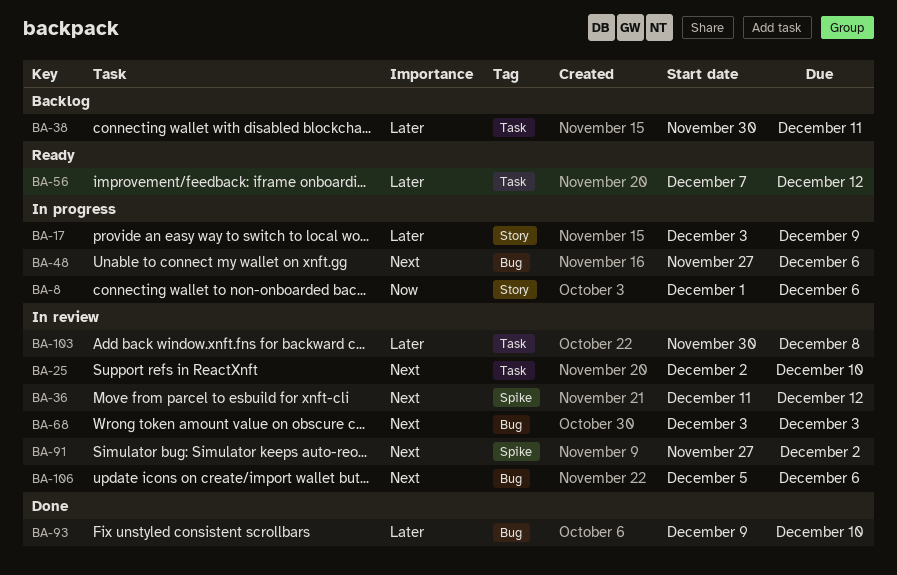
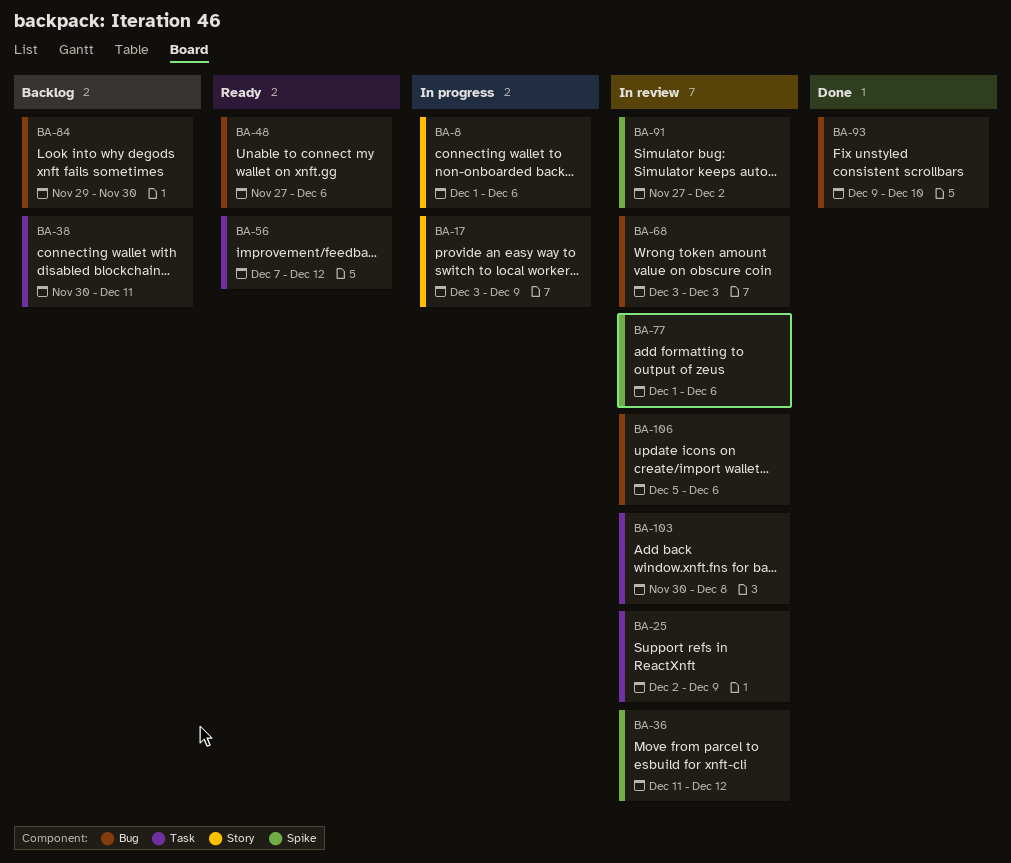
BA-25, due: Dec 10 -> Dec 9
BA-48, status: In progress -> Ready
BA-77: none -> present
BA-84: none -> present

